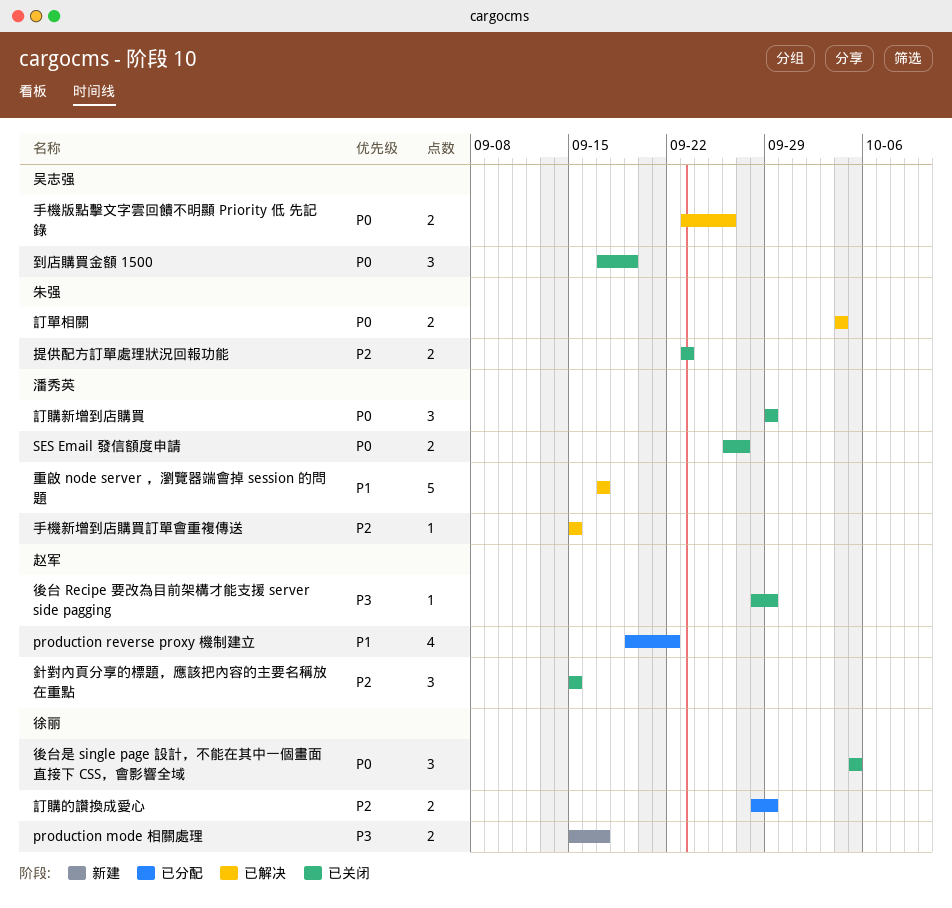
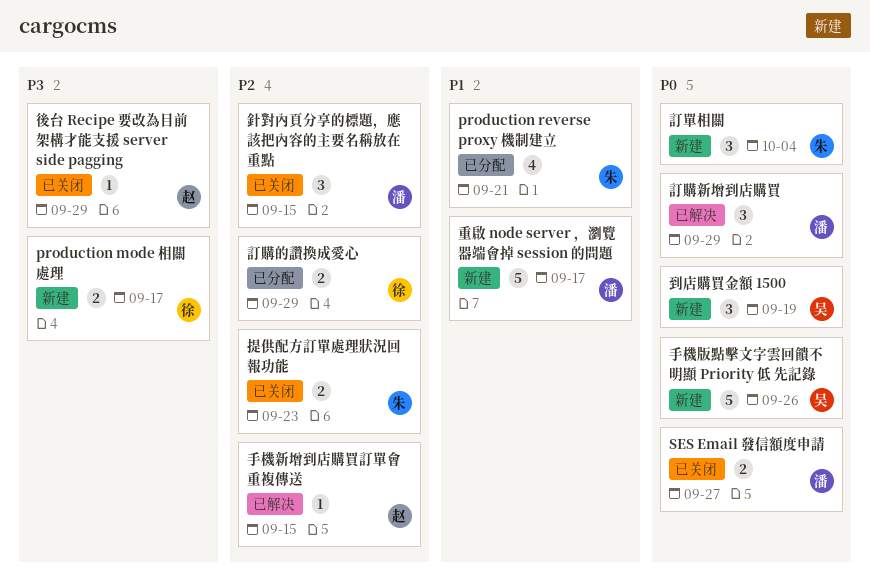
production reverse proxy 機制建立, owner: 赵军 -> 朱强
production reverse proxy 機制建立, due: Sep 22 -> Sep 21
到店購買金額 1500, status: 已关闭 -> 新建
後台是 single page 設計，不能在其中一個畫面直接下 CSS，會影響全域: present -> none
手機新增到店購買訂單會重複傳送, owner: 潘秀英 -> 赵军
手機版點擊文字雲回饋不明顯 Priority 低 先記錄, status: 已解决 -> 新建
手機版點擊文字雲回饋不明顯 Priority 低 先記錄, estimate: 2 -> 5
訂單相關, status: 已解决 -> 新建
訂單相關, estimate: 2 -> 3
訂購新增到店購買, status: 已关闭 -> 已解决
重啟 node server ，瀏覽器端會掉 session 的問題, status: 已解决 -> 新建
針對內頁分享的標題，應該把內容的主要名稱放在重點, owner: 赵军 -> 潘秀英

